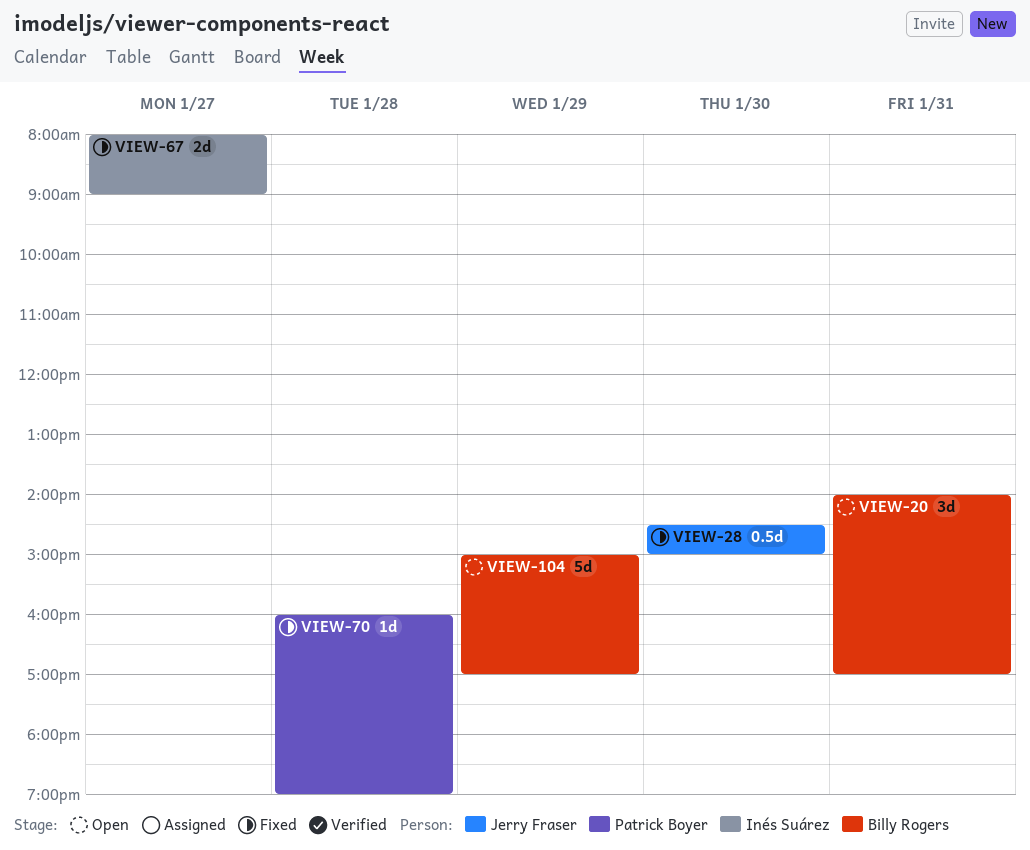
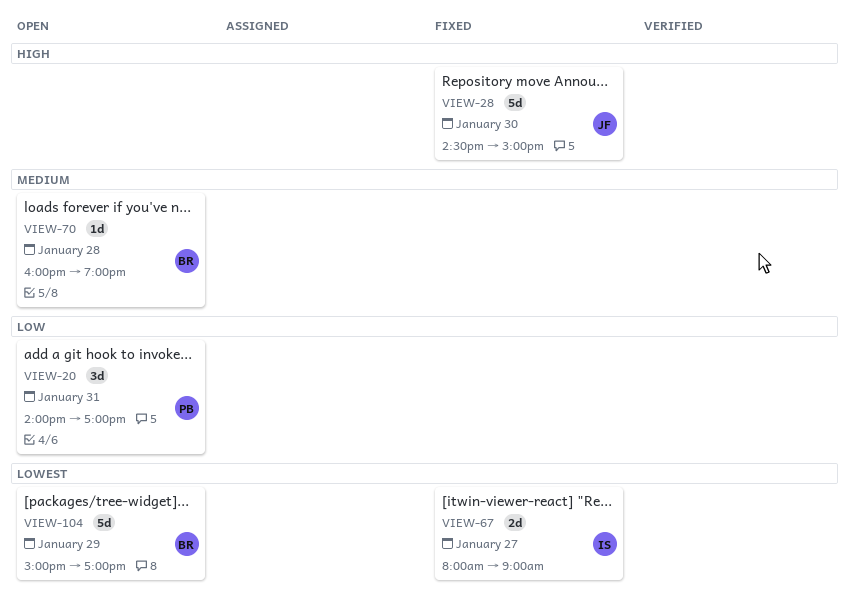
VIEW-20, owner: Billy Rogers -> Patrick Boyer
VIEW-28, estimate: 0.5d -> 5d
VIEW-70, status: Fixed -> Open
VIEW-70, owner: Patrick Boyer -> Billy Rogers

